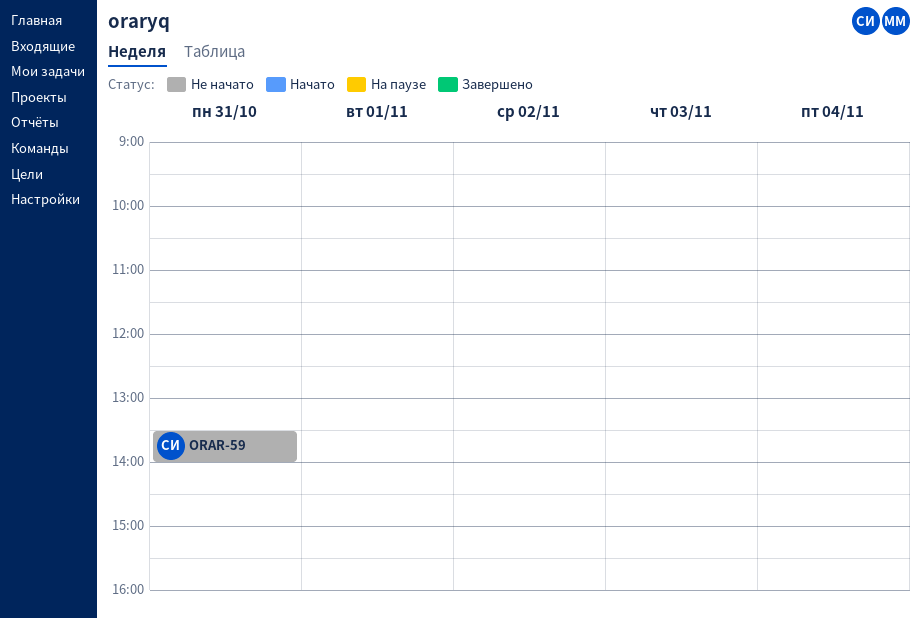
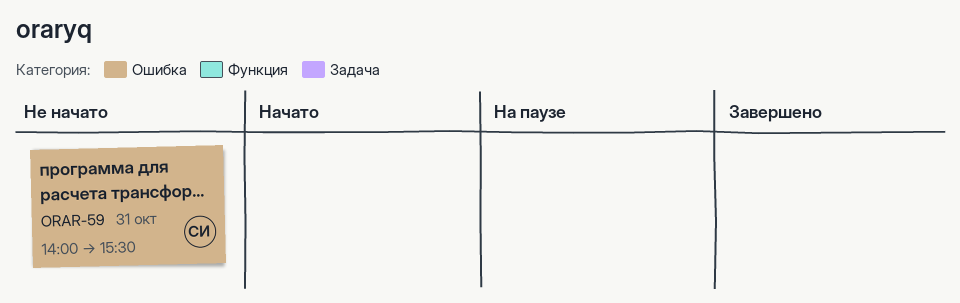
ORAR-59, begins: 13:30 -> 14:00
ORAR-59, ends: 14:00 -> 15:30

